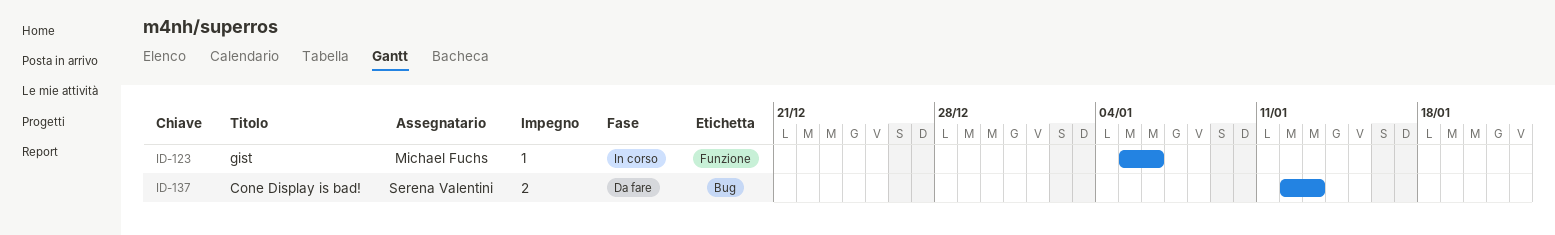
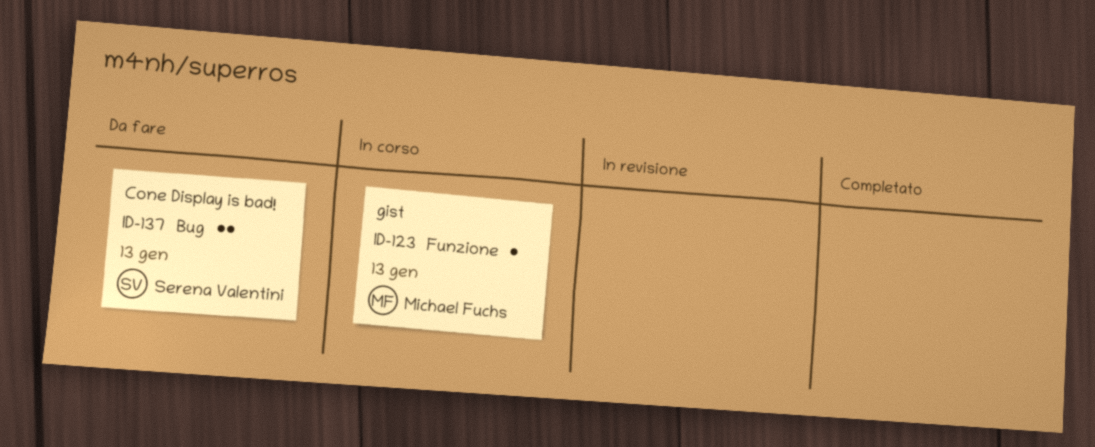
ID-123, due: Jan 6 -> Jan 13

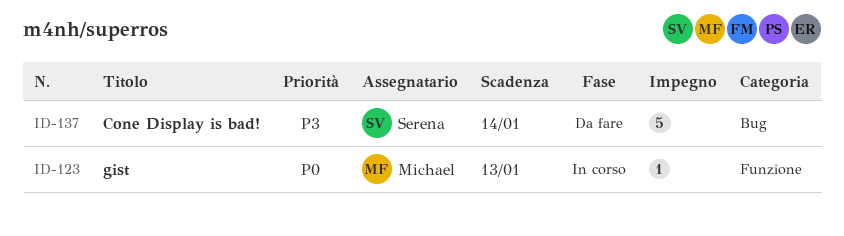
ID-137, estimate: 2 -> 5
ID-137, due: Jan 13 -> Jan 14

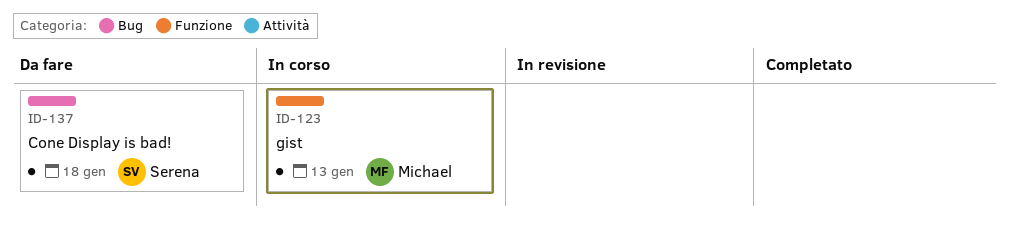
ID-137, estimate: 5 -> 1
ID-137, due: Jan 14 -> Jan 18

